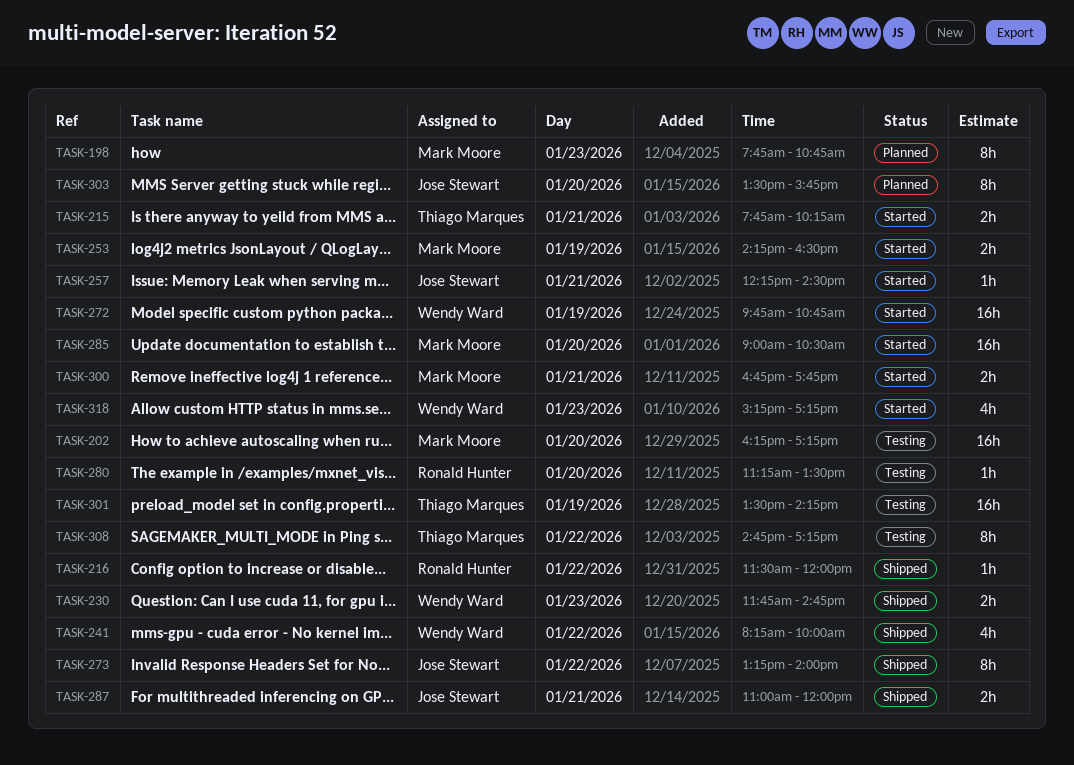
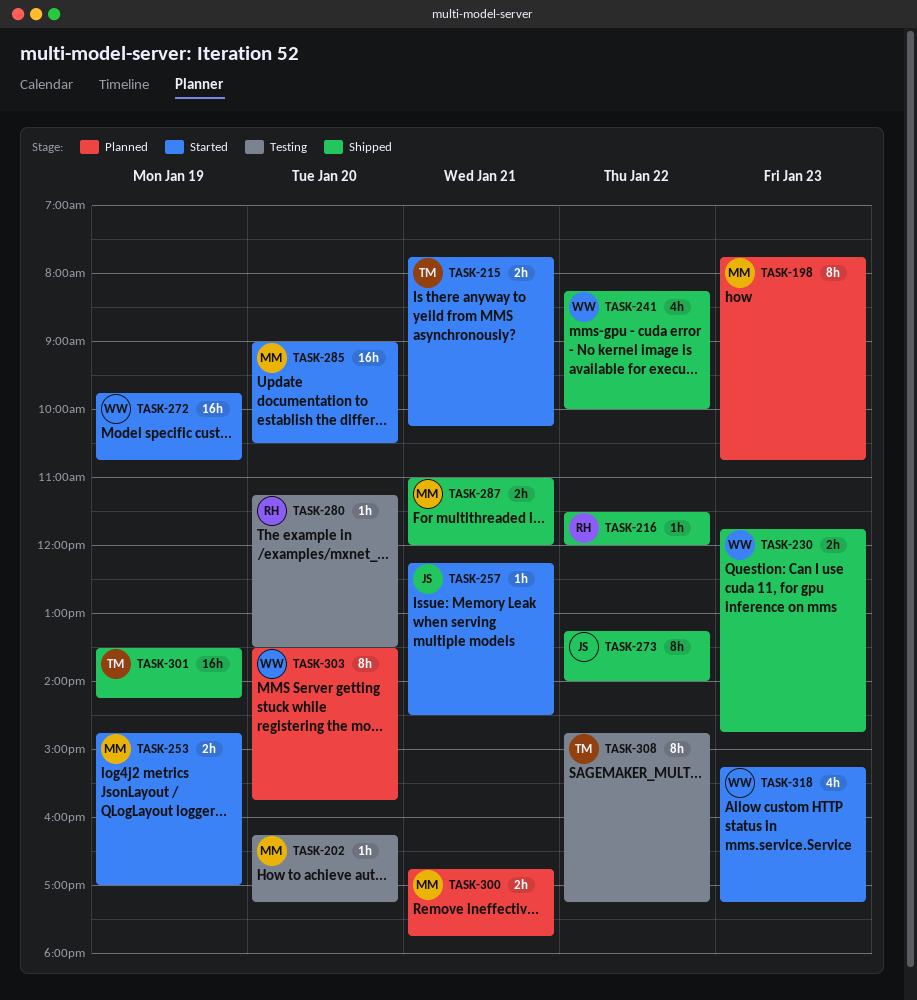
TASK-202, estimate: 16h -> 1h
TASK-253, begins: 14:15 -> 14:45
TASK-253, ends: 16:30 -> 17:00
TASK-287, owner: Jose Stewart -> Mark Moore
TASK-300, status: Started -> Planned
TASK-301, status: Testing -> Shipped
TASK-303, owner: Jose Stewart -> Wendy Ward

